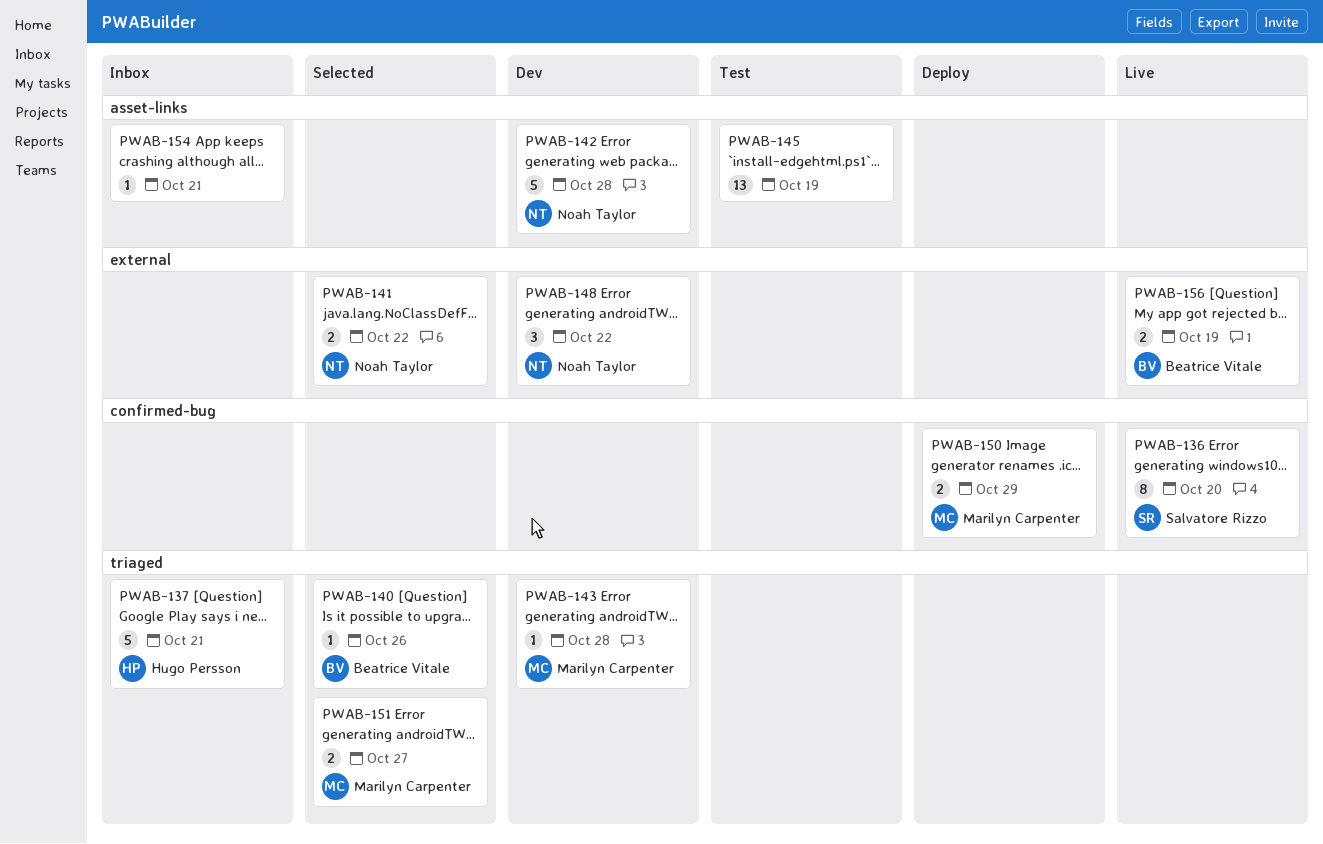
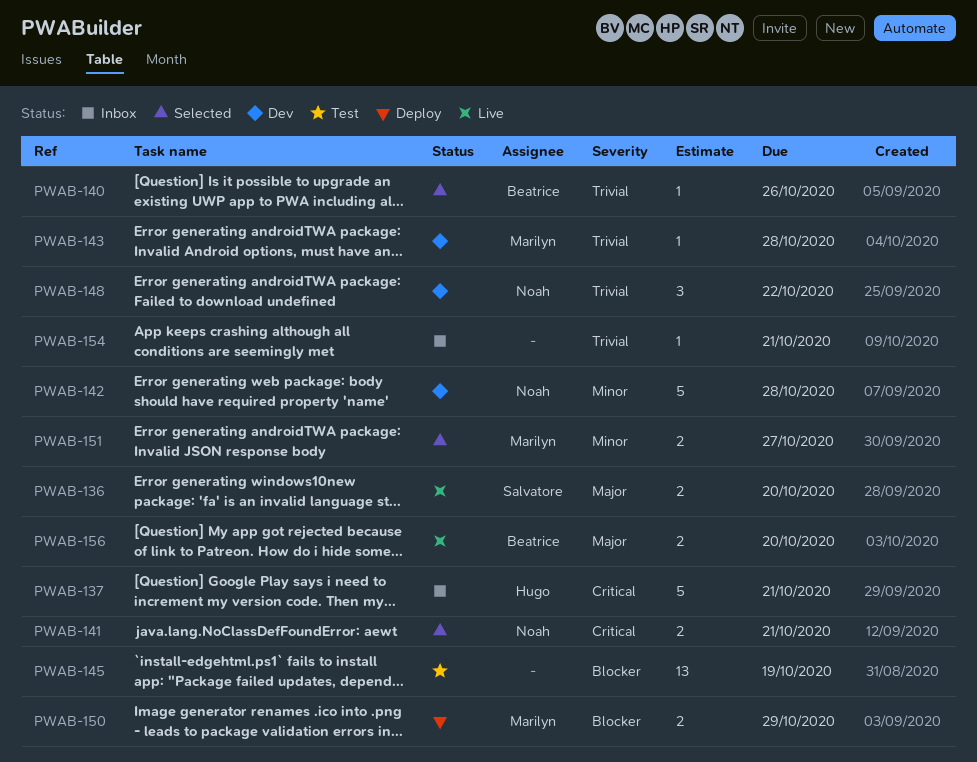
PWAB-136, estimate: 8 -> 2
PWAB-141, due: Oct 22 -> Oct 21
PWAB-156, due: Oct 19 -> Oct 20

